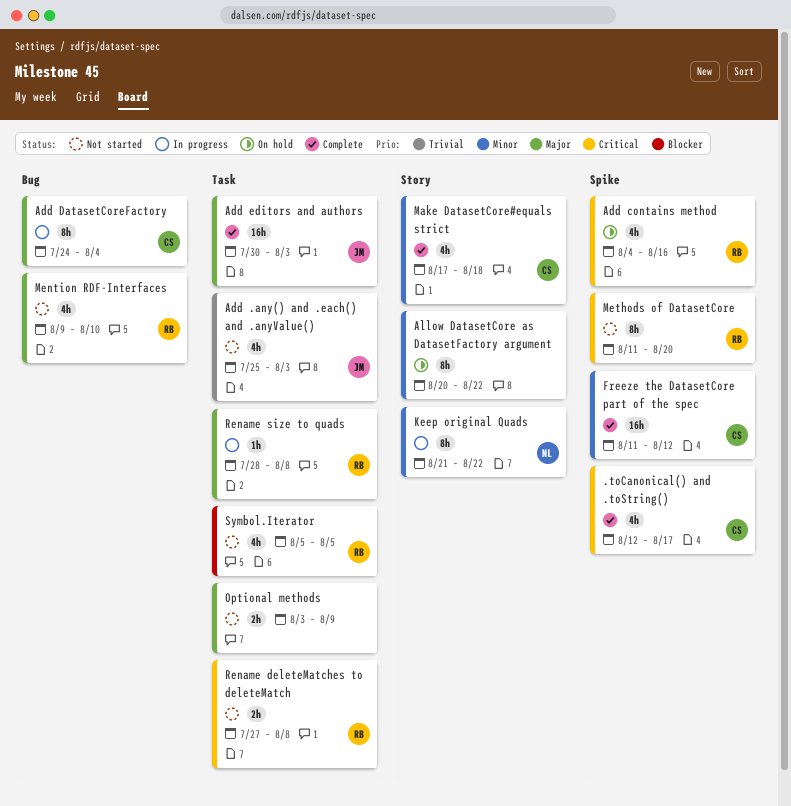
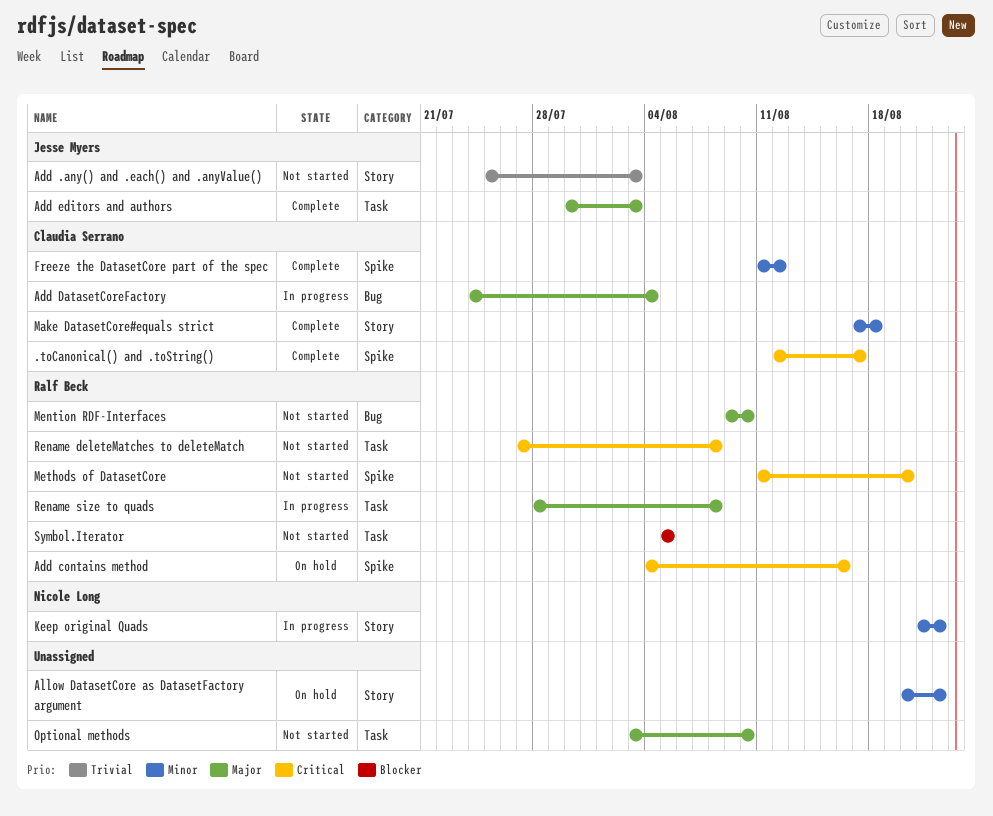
Add .any() and .each() and .anyValue(), label: Task -> Story
Optional methods, due: Aug 9 -> Aug 10

